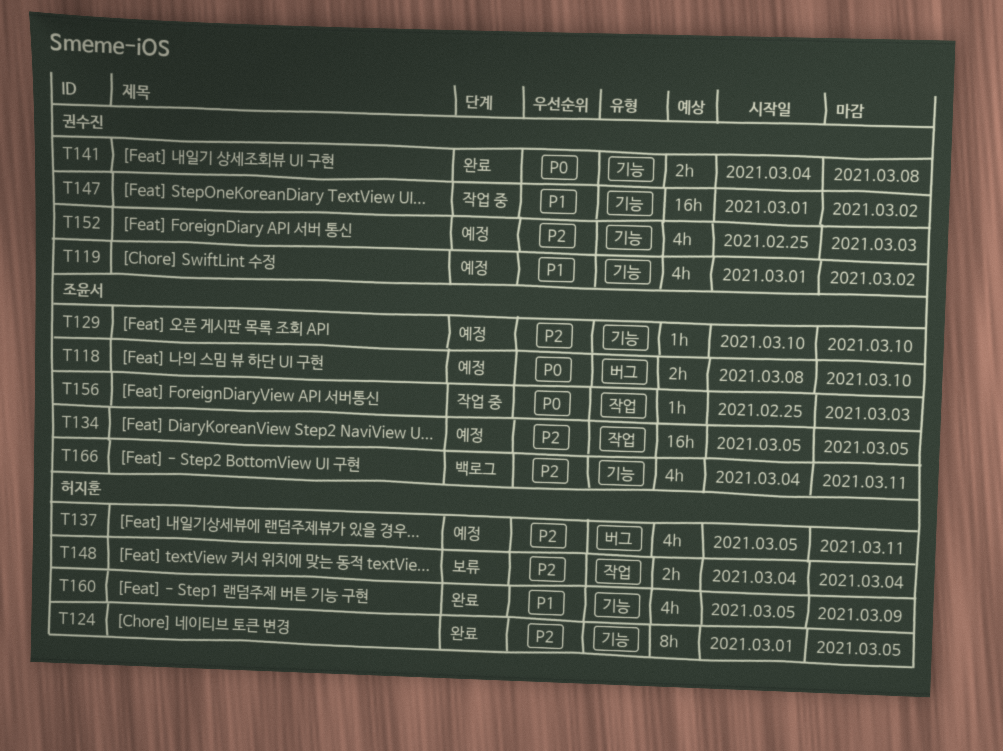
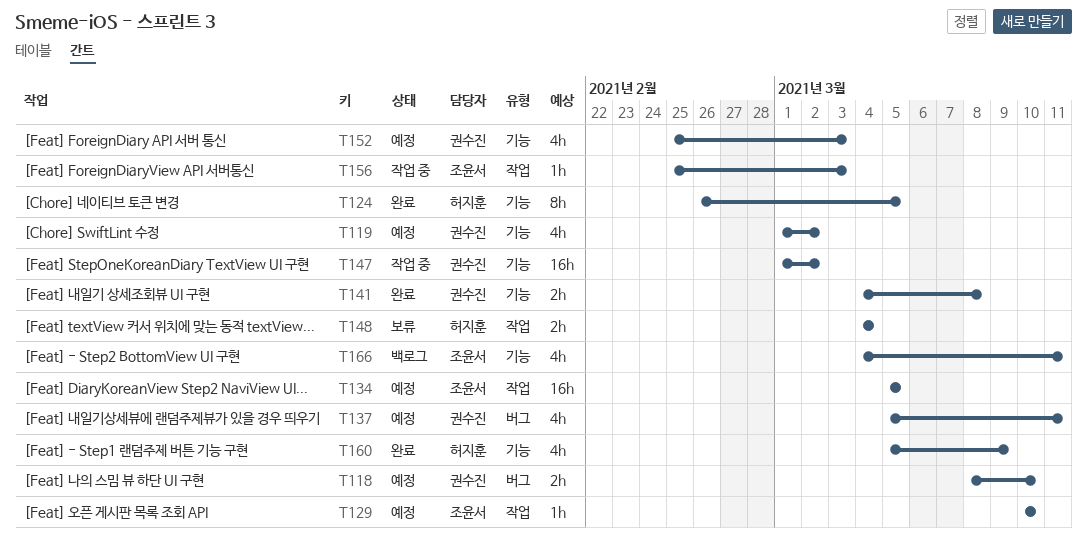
T118, owner: 조윤서 -> 권수진
T124, start: Mar 1 -> Feb 26
T129, label: 기능 -> 작업
T137, owner: 허지훈 -> 권수진

